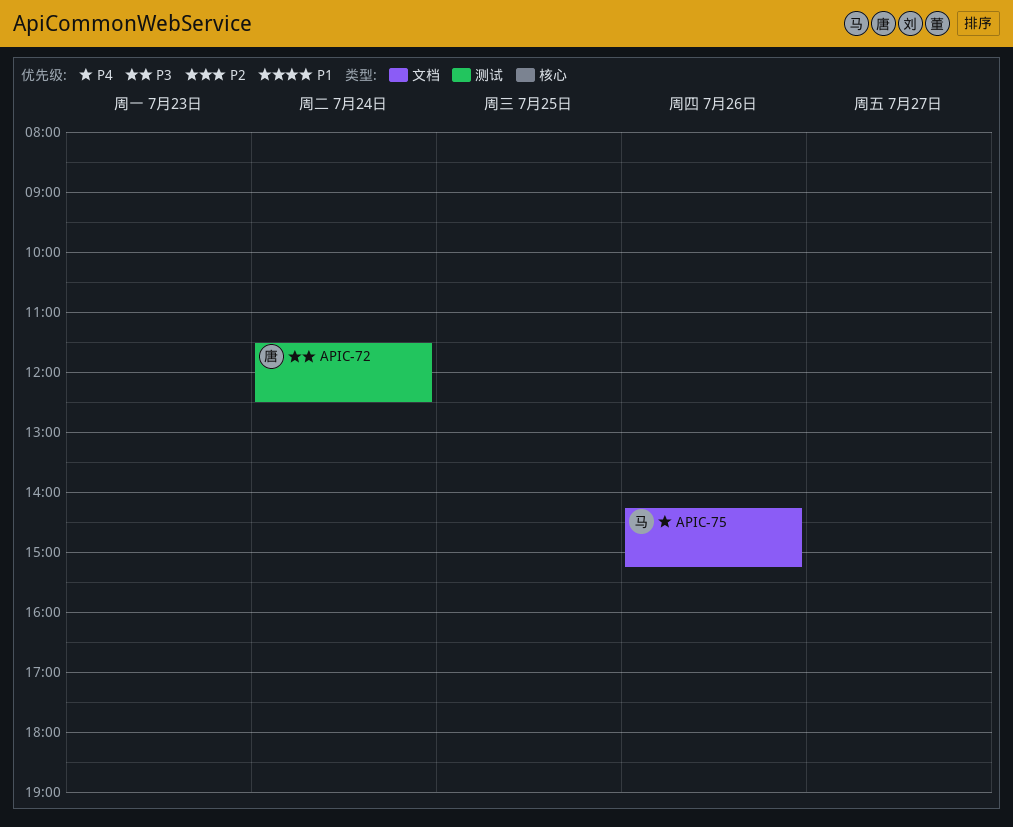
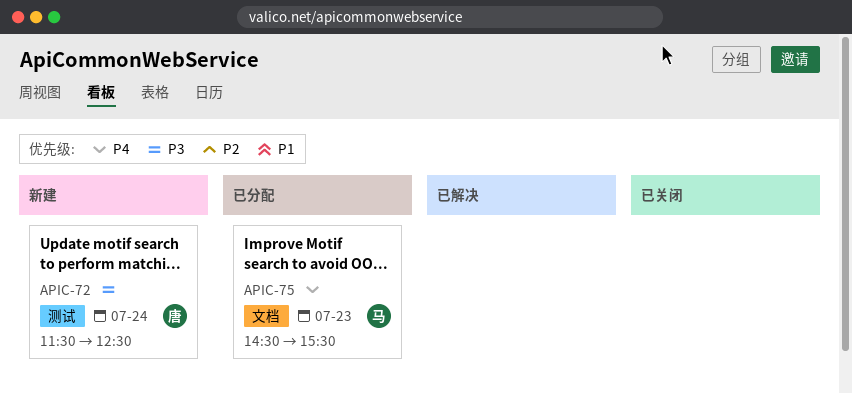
APIC-75, day: Jul 26 -> Jul 23
APIC-75, begins: 14:15 -> 14:30
APIC-75, ends: 15:15 -> 15:30

